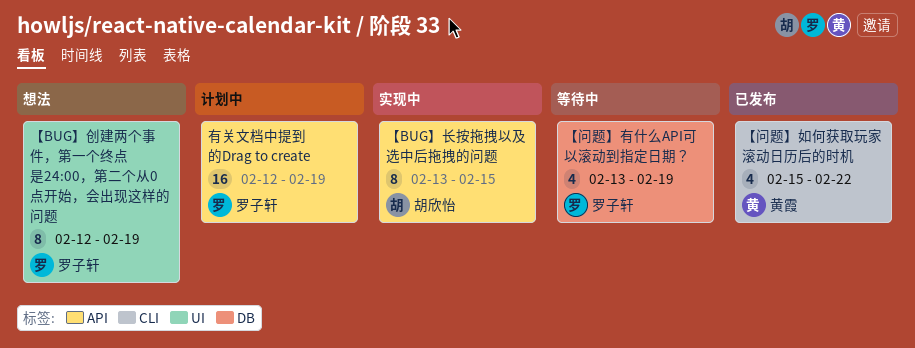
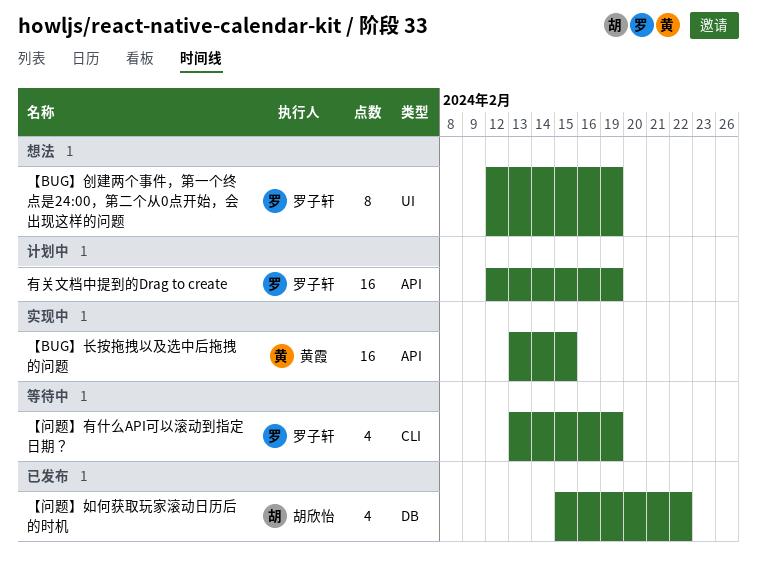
【BUG】长按拖拽以及选中后拖拽的问题, owner: 胡欣怡 -> 黄霞
【BUG】长按拖拽以及选中后拖拽的问题, estimate: 8 -> 16
【问题】如何获取玩家滚动日历后的时机, owner: 黄霞 -> 胡欣怡
【问题】如何获取玩家滚动日历后的时机, label: CLI -> DB
【问题】有什么API可以滚动到指定日期？, label: DB -> CLI

